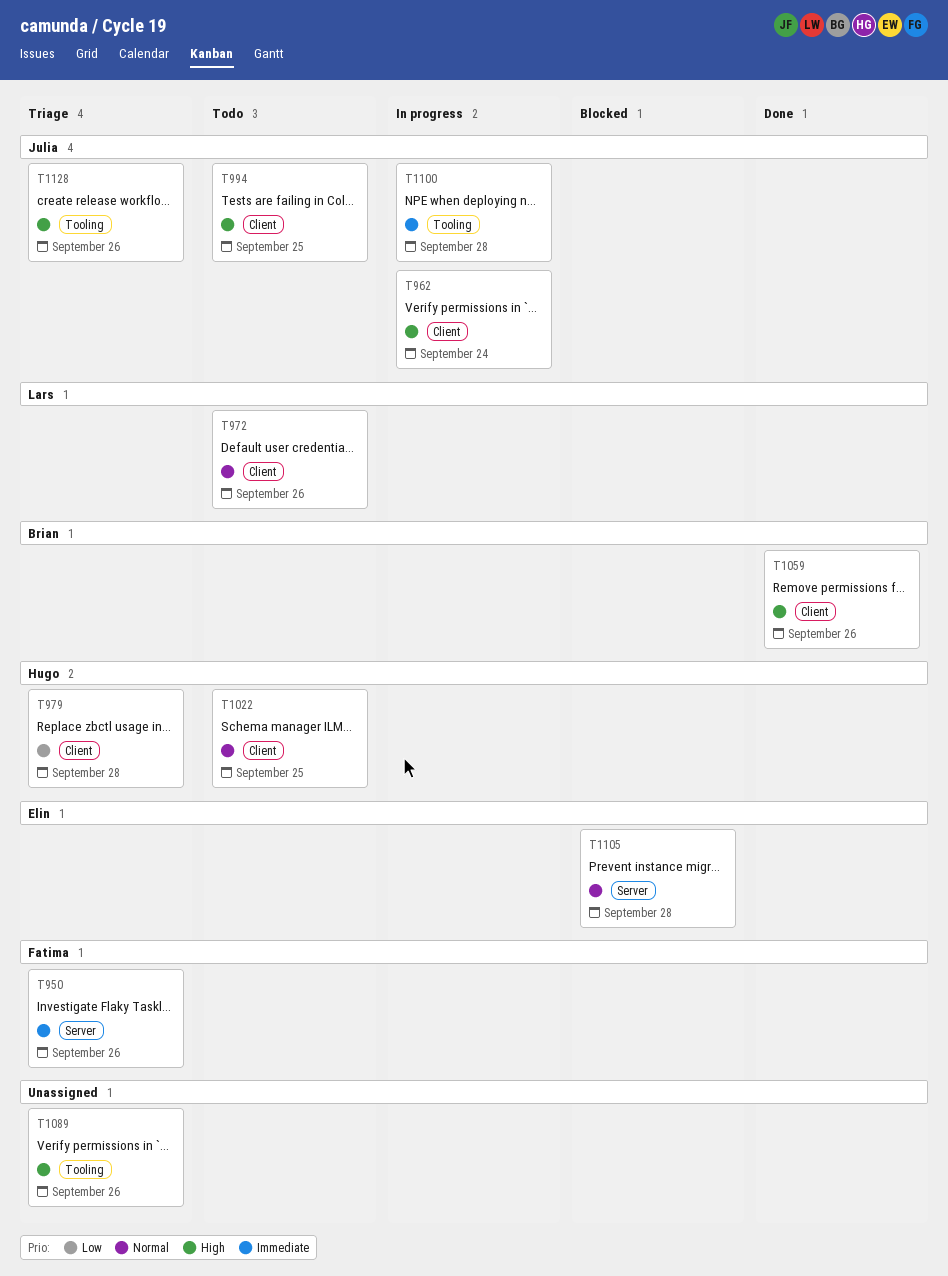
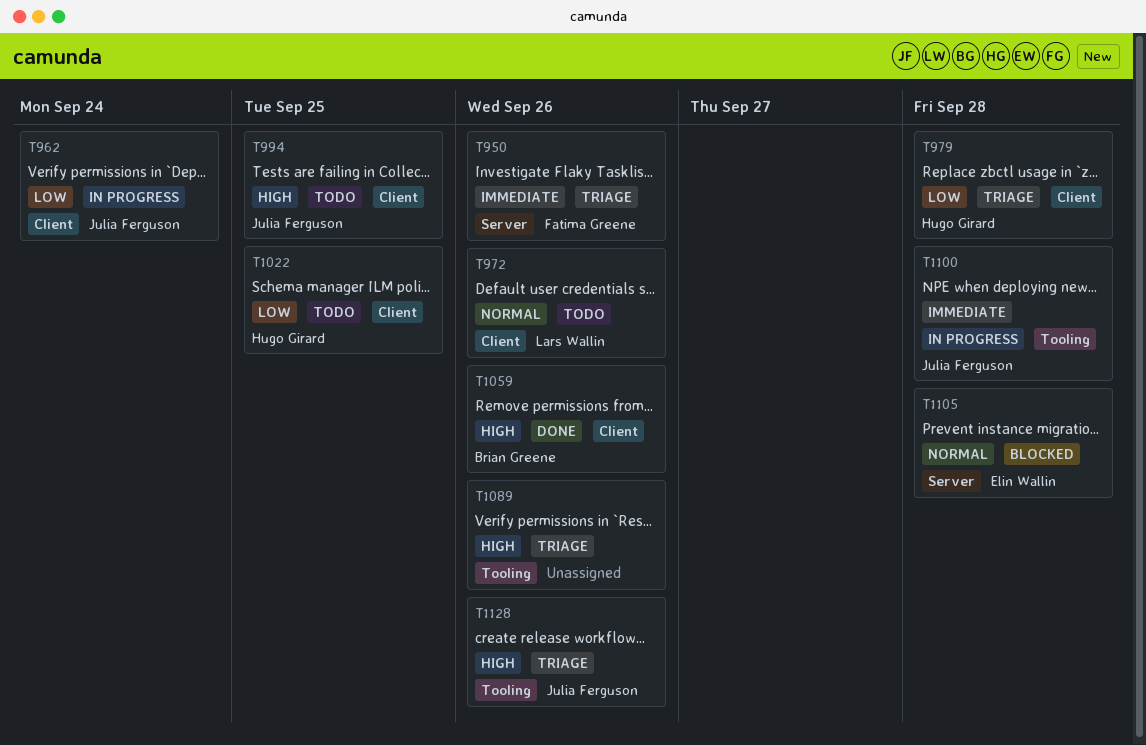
T962, priority: High -> Low
T1022, priority: Normal -> Low

